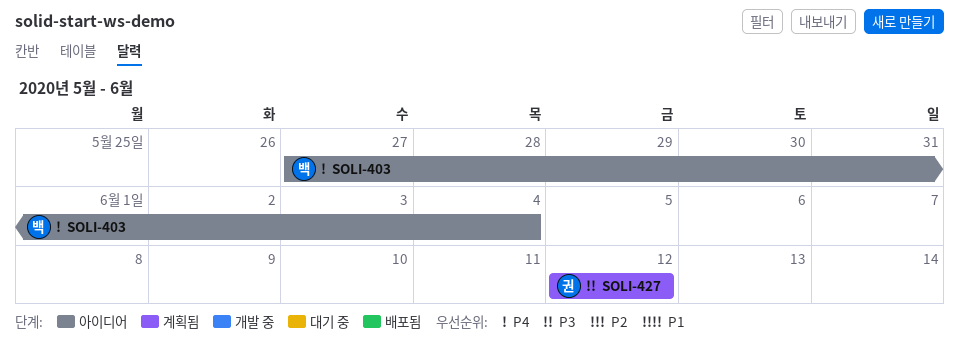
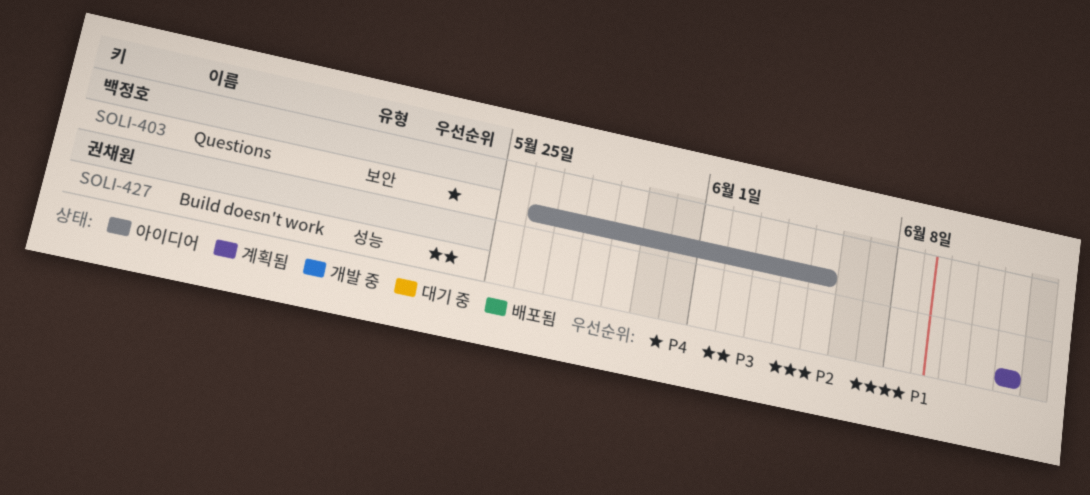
SOLI-403, start: May 27 -> May 26
SOLI-403, due: Jun 4 -> Jun 5

